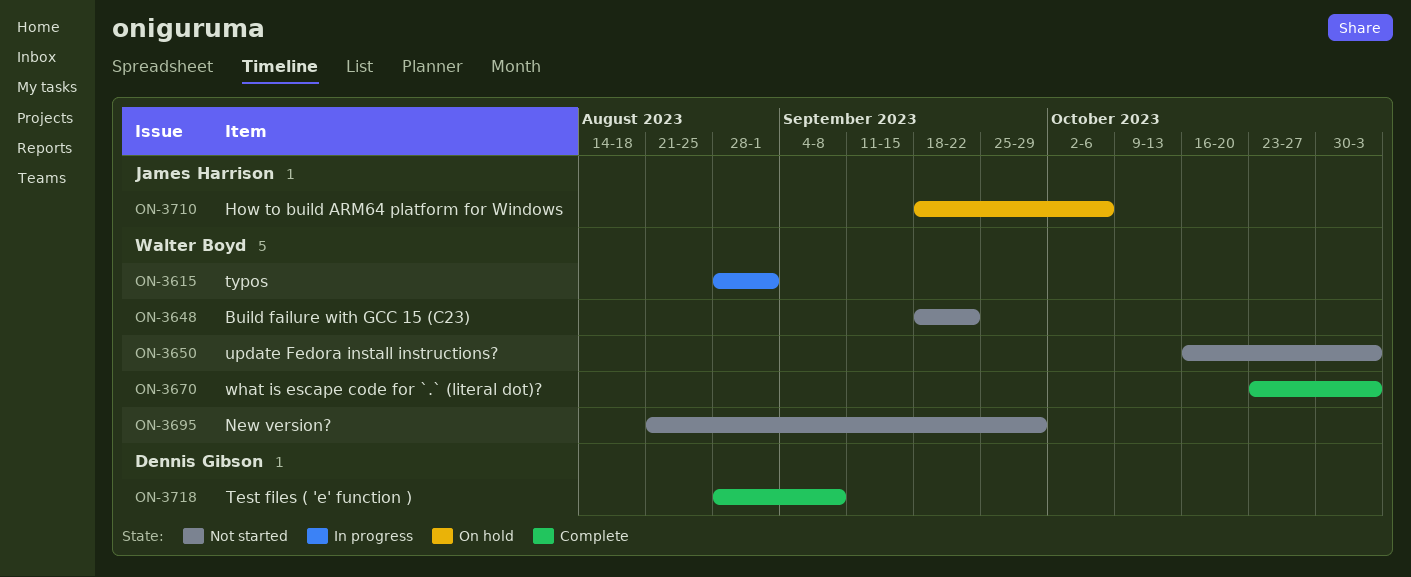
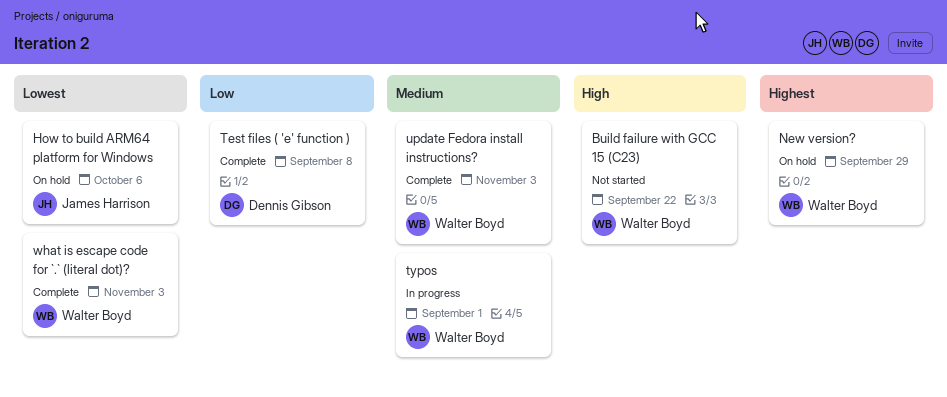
New version?, status: Not started -> On hold
update Fedora install instructions?, status: Not started -> Complete

